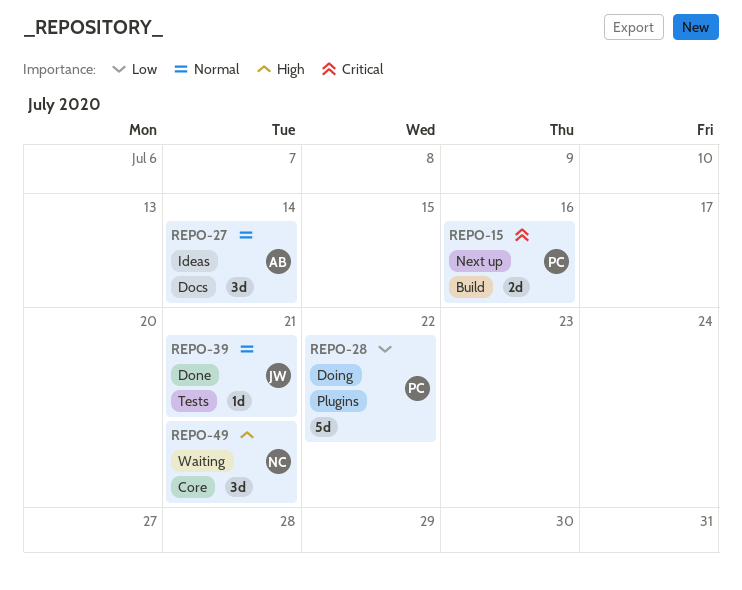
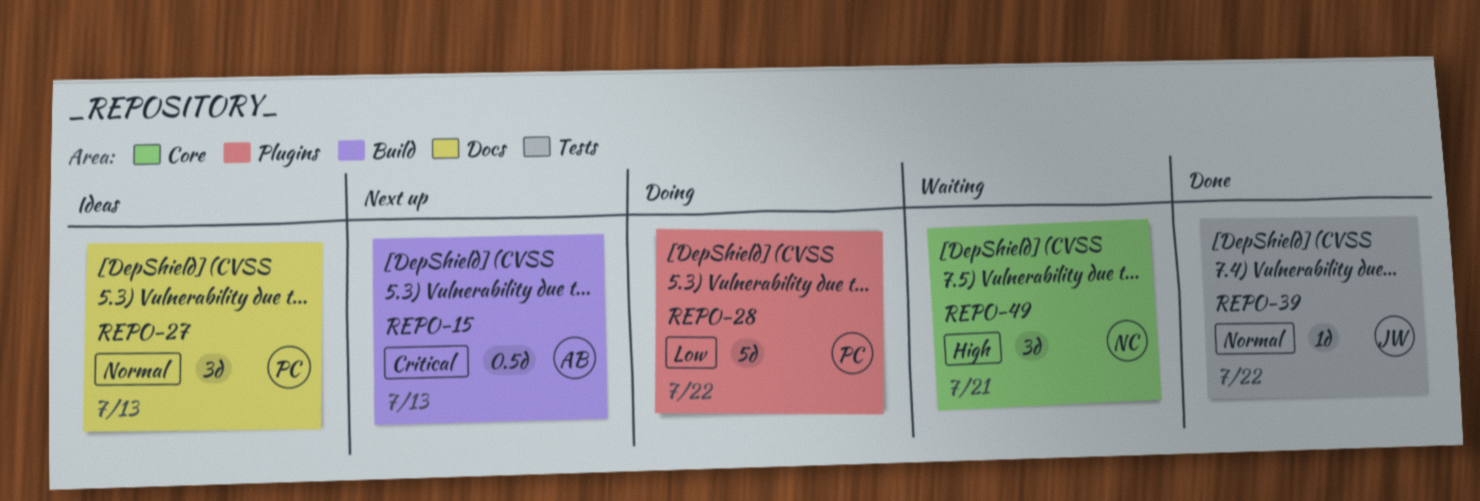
REPO-15, owner: PC -> AB
REPO-15, estimate: 2d -> 0.5d
REPO-15, due: Jul 16 -> Jul 13
REPO-27, owner: AB -> PC
REPO-27, due: Jul 14 -> Jul 13
REPO-39, due: Jul 21 -> Jul 22

